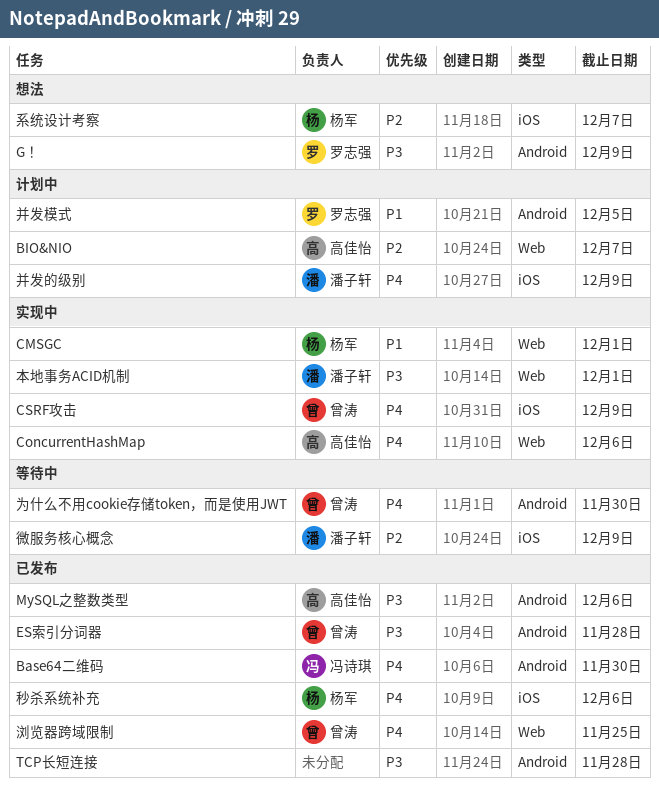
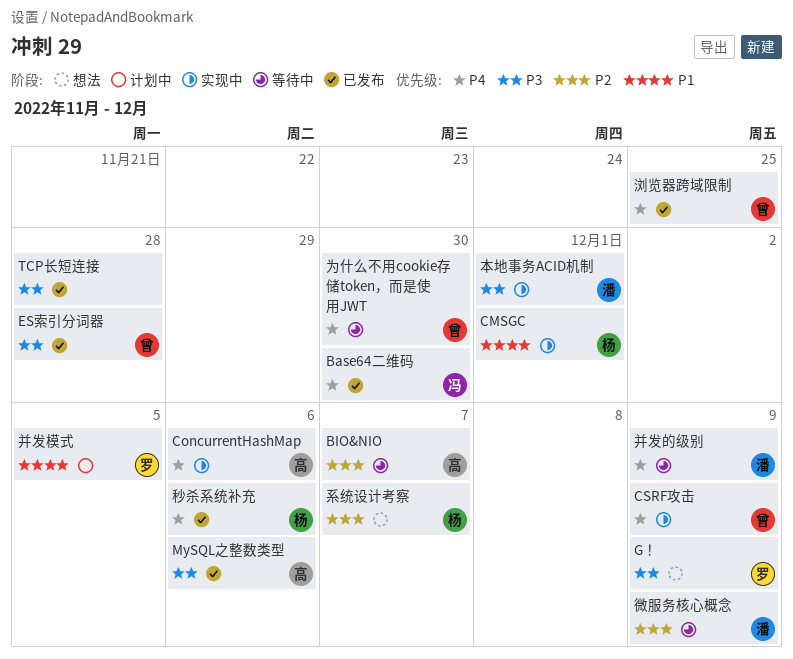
BIO&NIO, status: 计划中 -> 等待中
并发的级别, status: 计划中 -> 等待中

